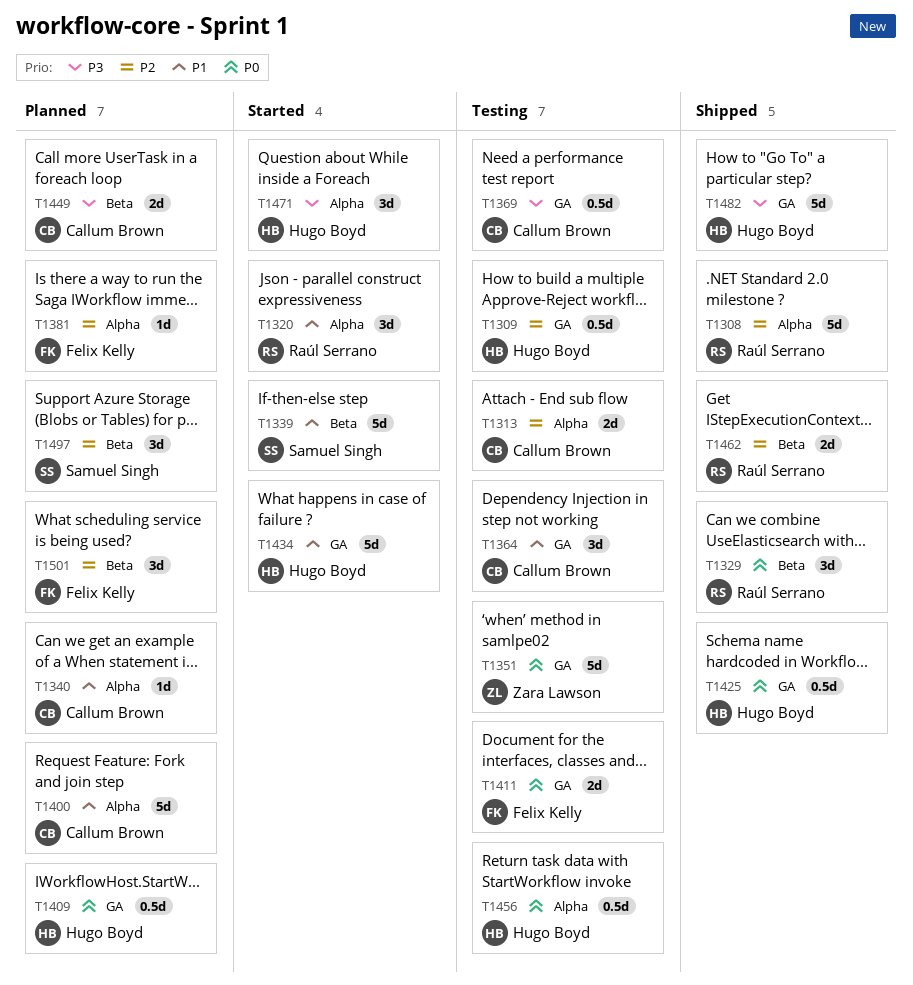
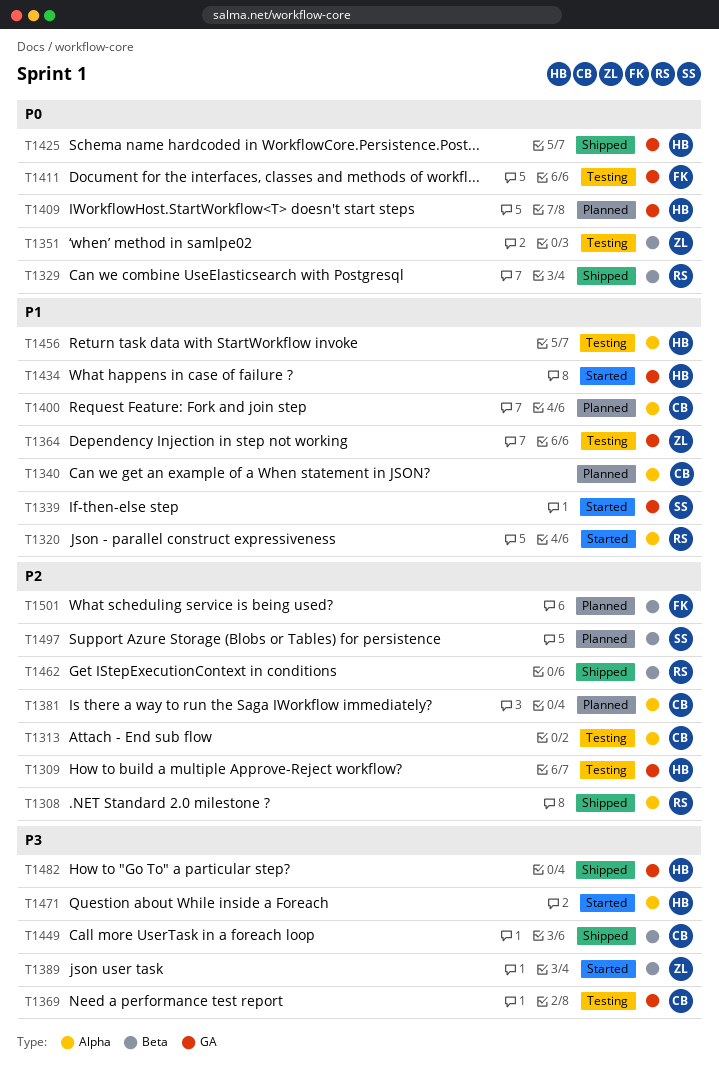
T1339, label: Beta -> GA
T1351, label: GA -> Beta
T1364, owner: Callum Brown -> Zara Lawson
T1381, owner: Felix Kelly -> Callum Brown
T1389: none -> present
T1449, status: Planned -> Shipped
T1456, priority: P0 -> P1

